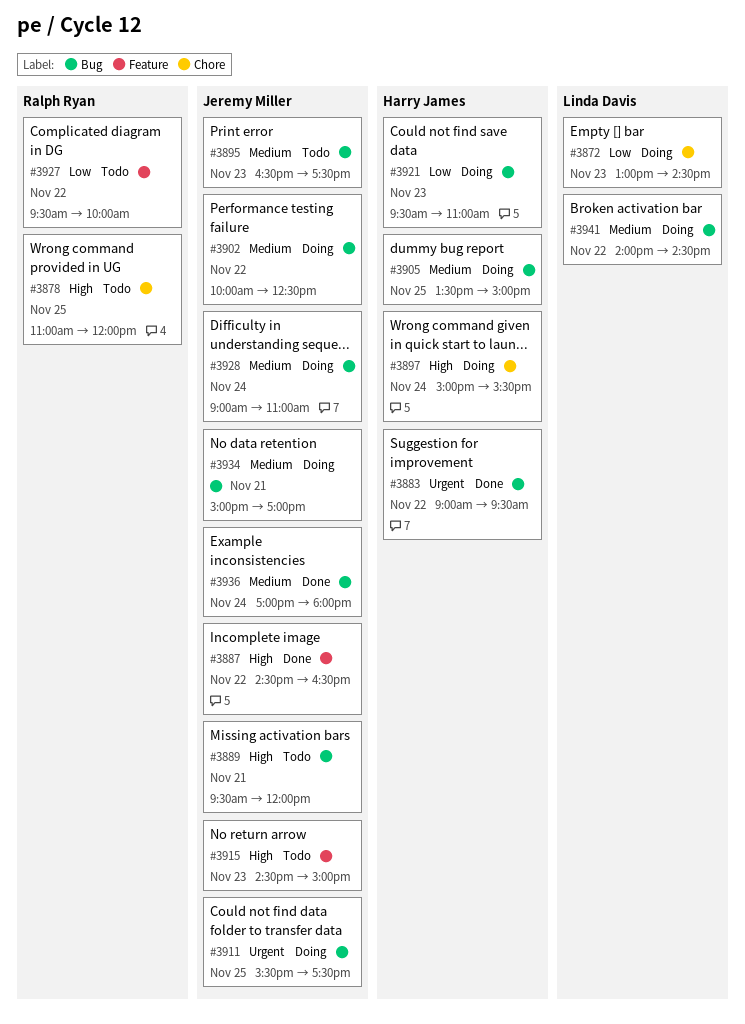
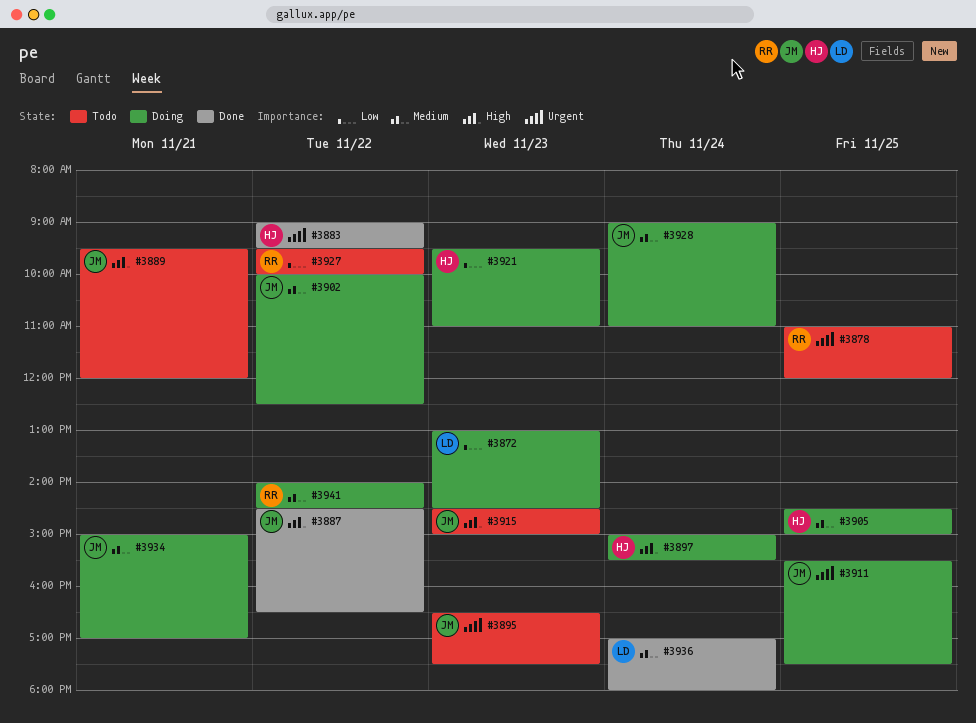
#3878, priority: High -> Urgent
#3895, priority: Medium -> Urgent
#3905, begins: 13:30 -> 14:30
#3936, owner: Jeremy Miller -> Linda Davis
#3941, owner: Linda Davis -> Ralph Ryan

